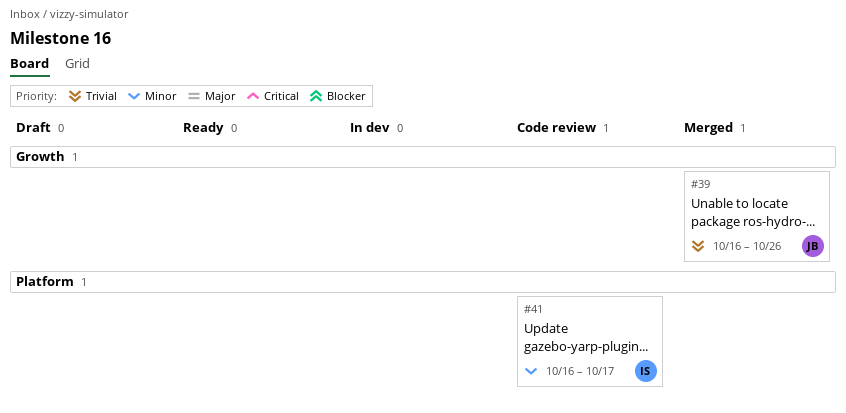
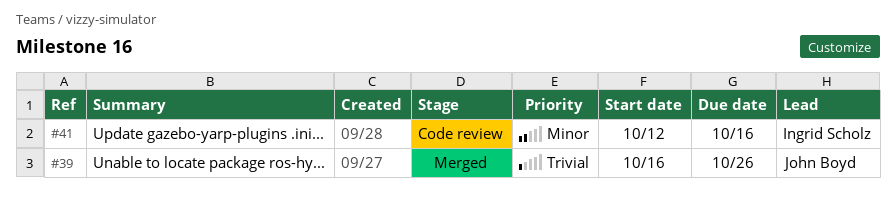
#41, start: Oct 16 -> Oct 12
#41, due: Oct 17 -> Oct 16

